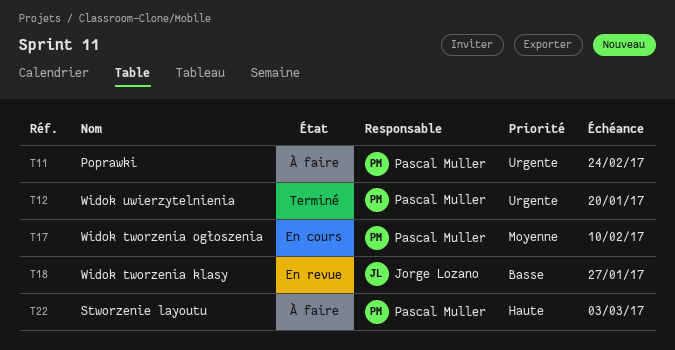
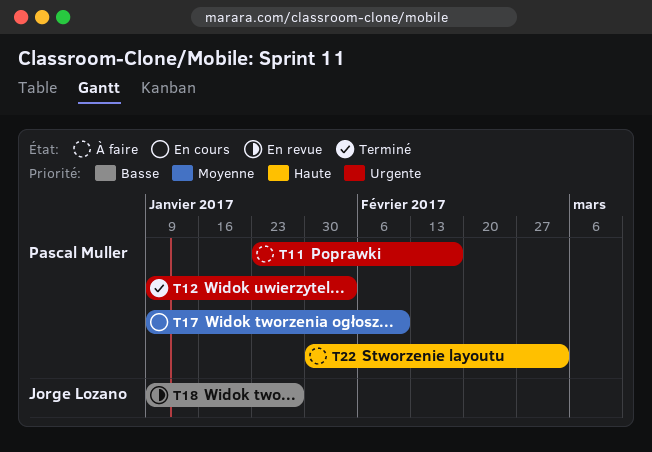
T11, due: Feb 24 -> Feb 17
T12, due: Jan 20 -> Feb 3

